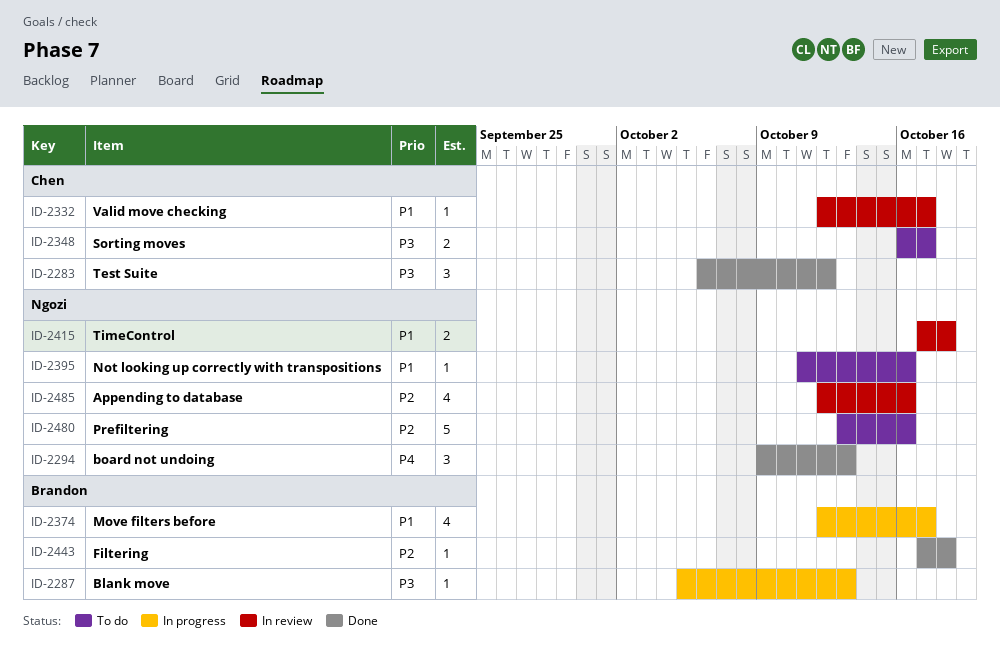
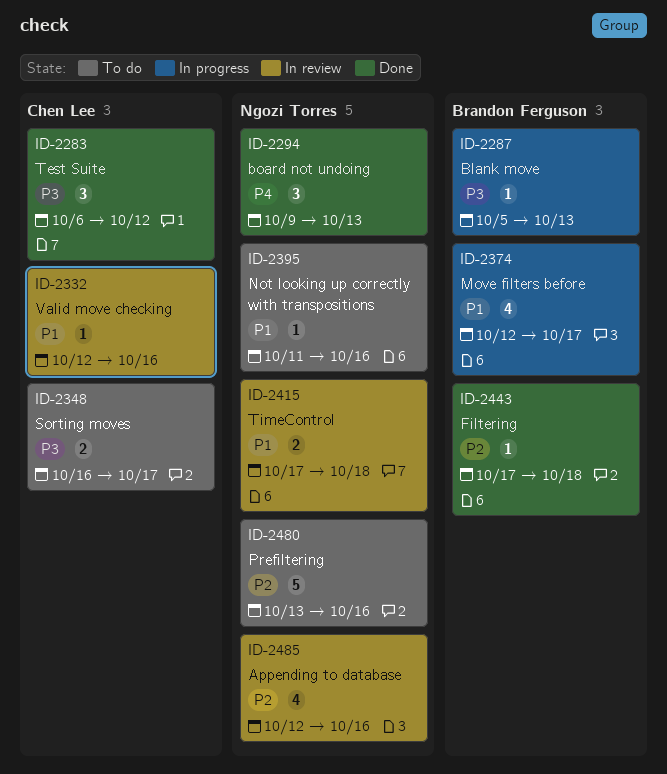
ID-2332, due: Oct 17 -> Oct 16

